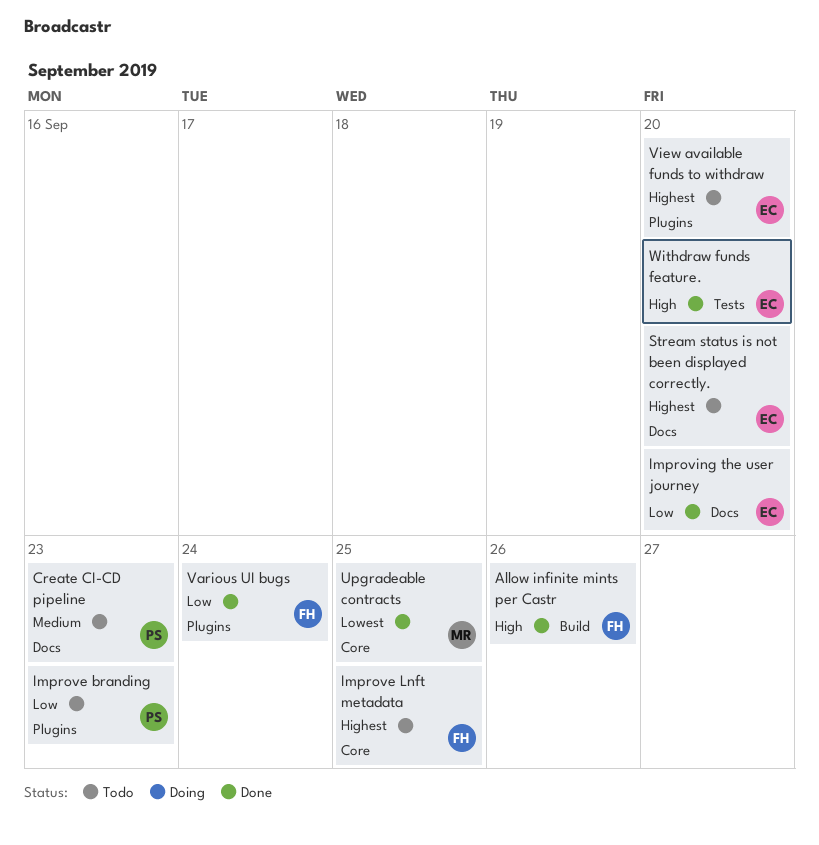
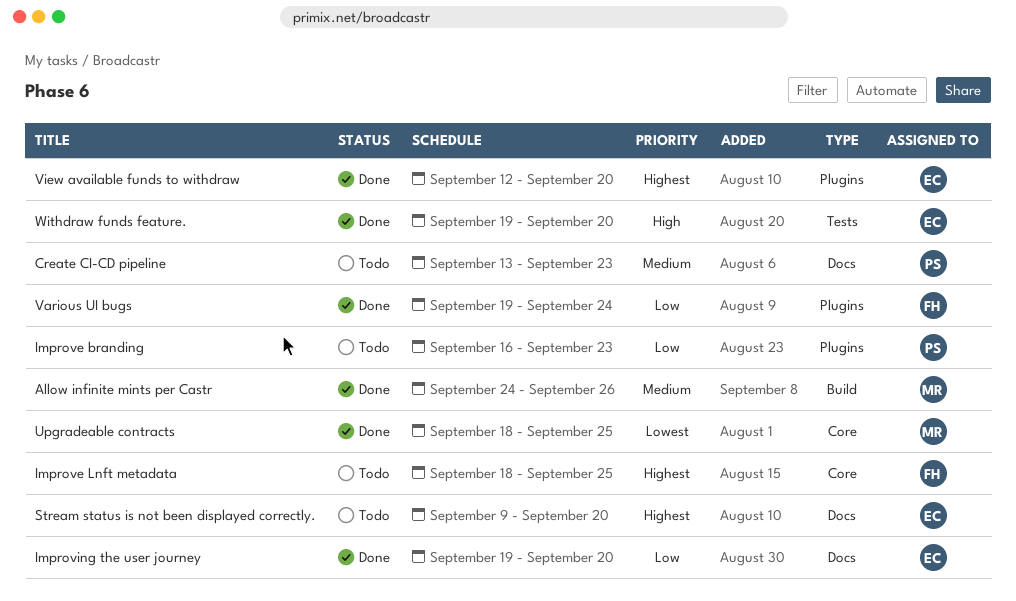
Allow infinite mints per Castr, owner: FH -> MR
Allow infinite mints per Castr, priority: High -> Medium
View available funds to withdraw, status: Todo -> Done

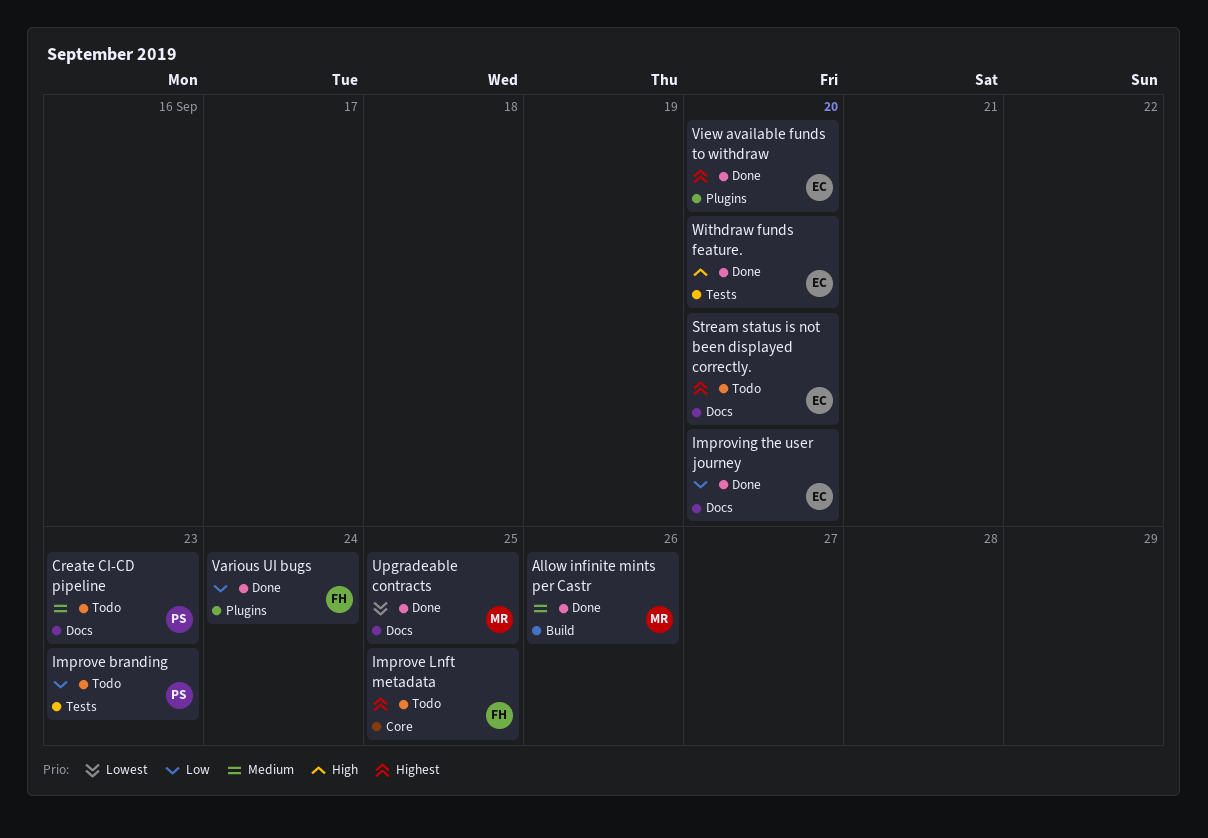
Improve branding, label: Plugins -> Tests
Upgradeable contracts, label: Core -> Docs

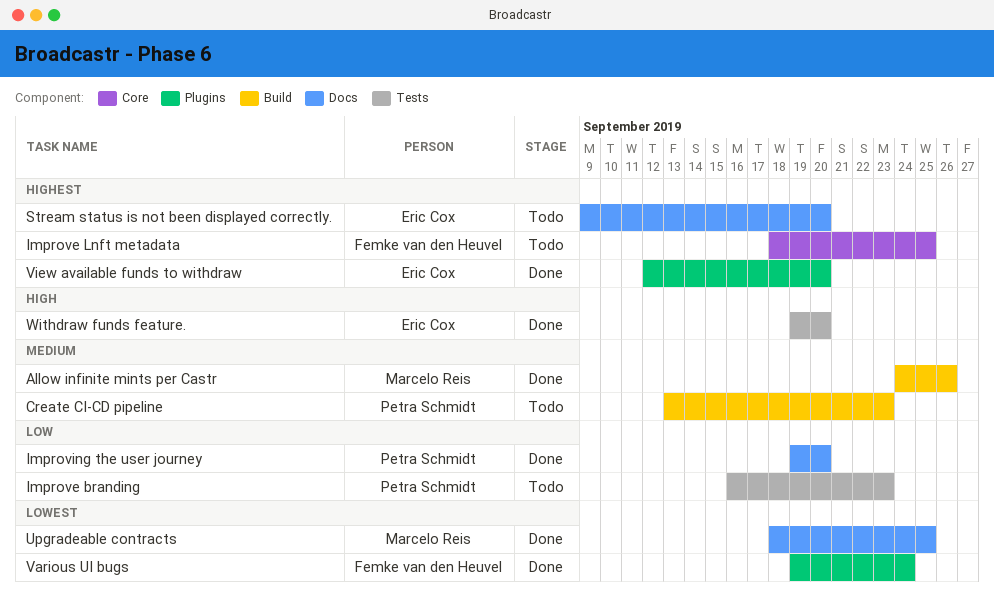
Create CI-CD pipeline, label: Docs -> Build
Improving the user journey, owner: Eric Cox -> Petra Schmidt
Various UI bugs, priority: Low -> Lowest

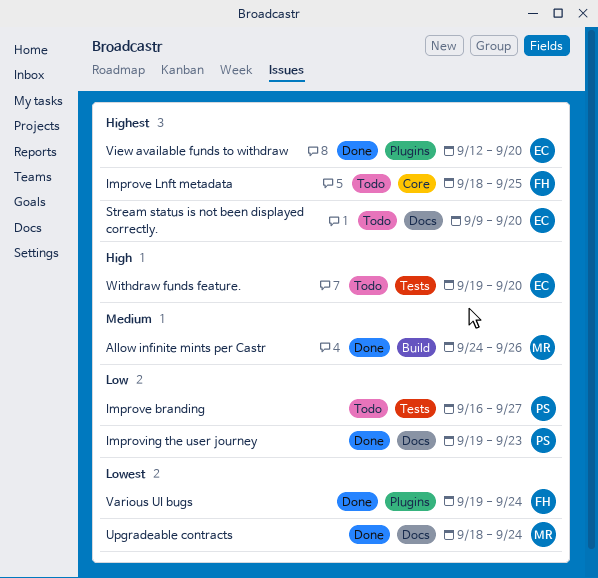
Create CI-CD pipeline: present -> none
Improve branding, due: Sep 23 -> Sep 27
Improving the user journey, due: Sep 20 -> Sep 23
Upgradeable contracts, due: Sep 25 -> Sep 24
Withdraw funds feature., status: Done -> Todo

